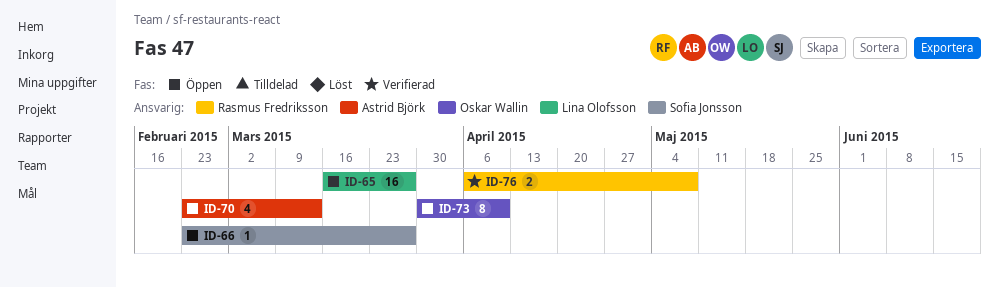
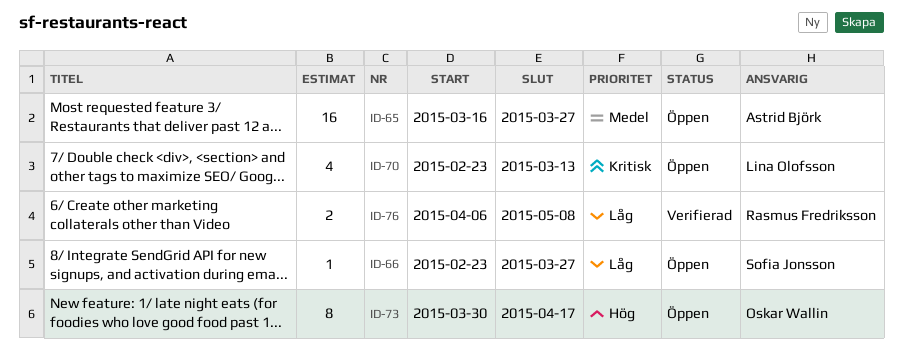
ID-65, owner: Lina Olofsson -> Astrid Björk
ID-70, owner: Astrid Björk -> Lina Olofsson
ID-73, due: Apr 10 -> Apr 17

